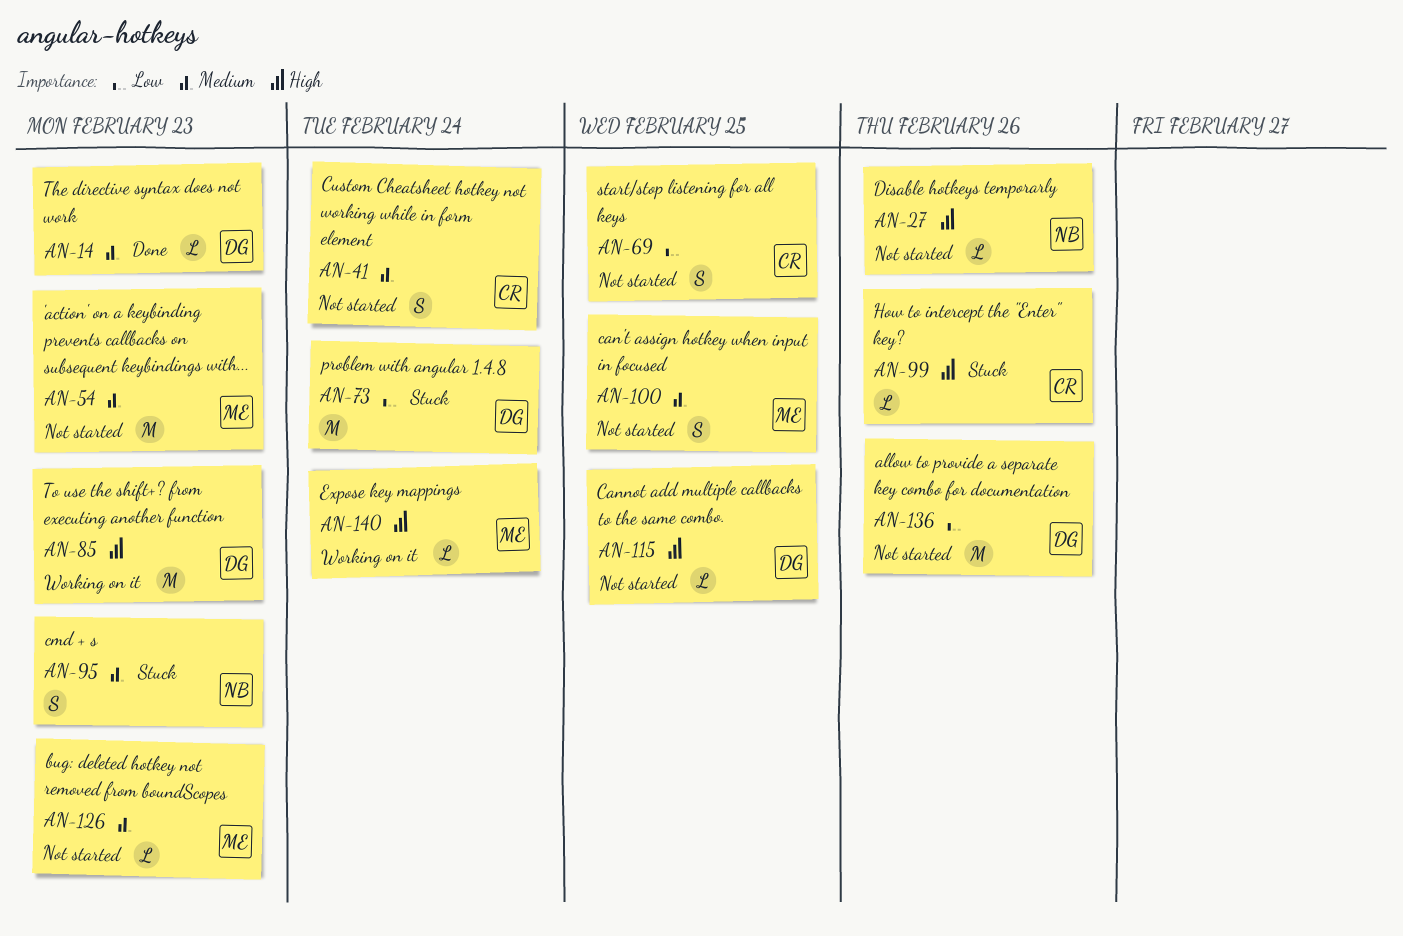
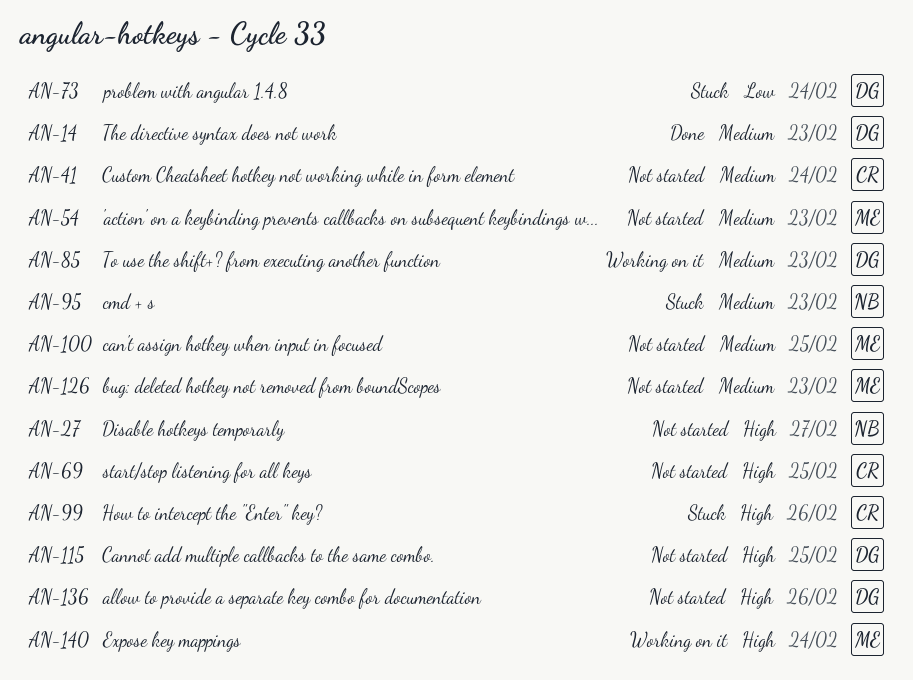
AN-27, due: Feb 26 -> Feb 27
AN-69, priority: Low -> High
AN-85, priority: High -> Medium
AN-136, priority: Low -> High

